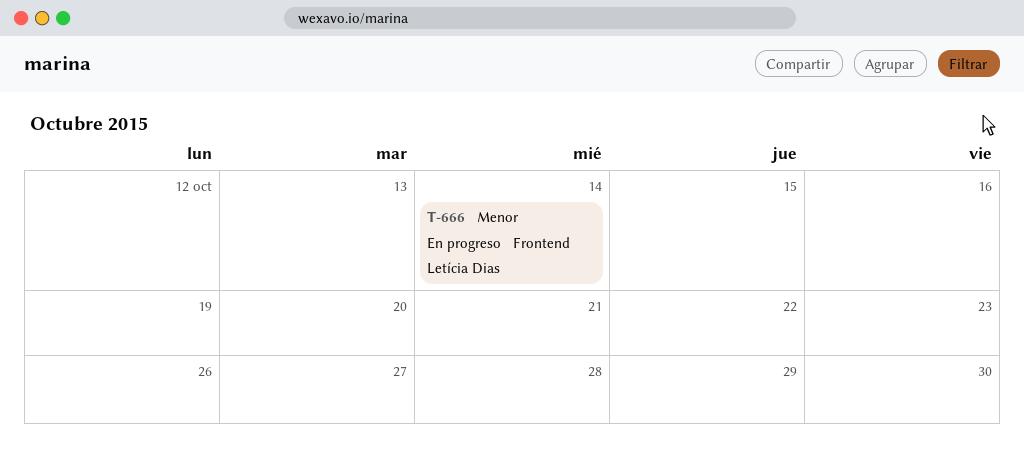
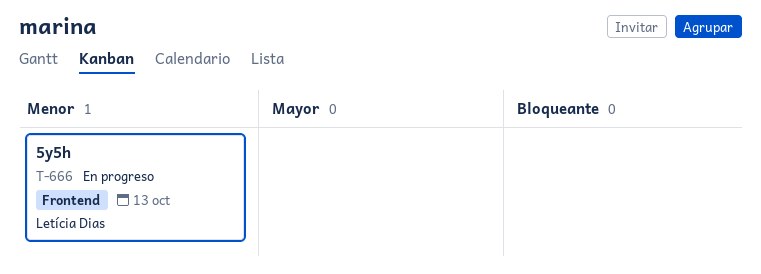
T-666, due: Oct 14 -> Oct 13

